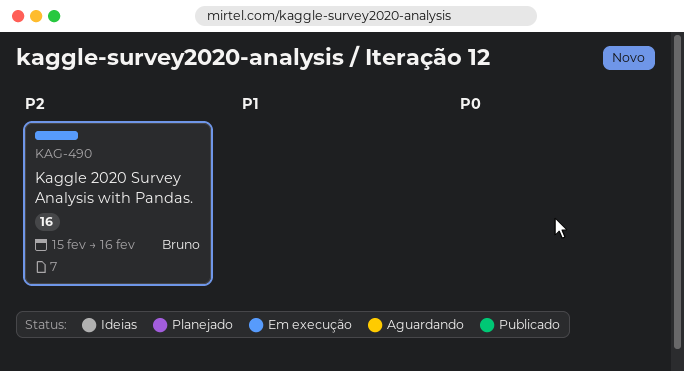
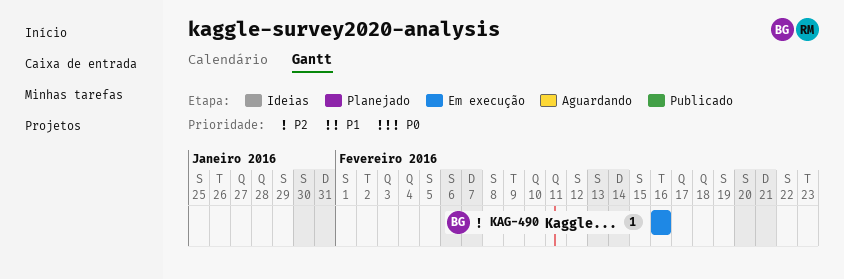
KAG-490, estimate: 16 -> 1
KAG-490, start: Feb 15 -> Feb 16

